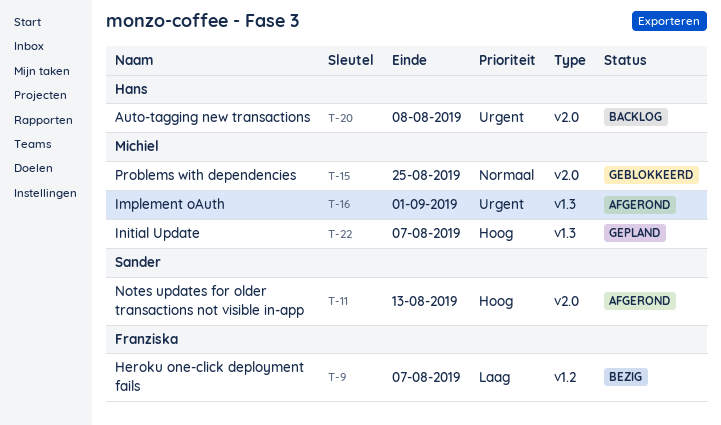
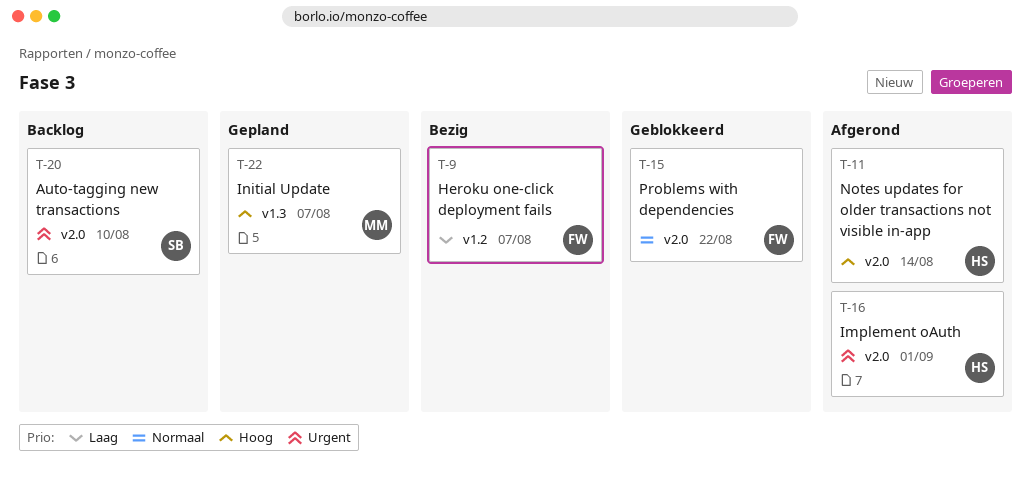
T-11, owner: Sander -> Hans
T-11, due: Aug 13 -> Aug 14
T-15, owner: Michiel -> Franziska
T-15, due: Aug 25 -> Aug 22
T-16, owner: Michiel -> Hans
T-16, label: v1.3 -> v2.0
T-20, owner: Hans -> Sander
T-20, due: Aug 8 -> Aug 10

